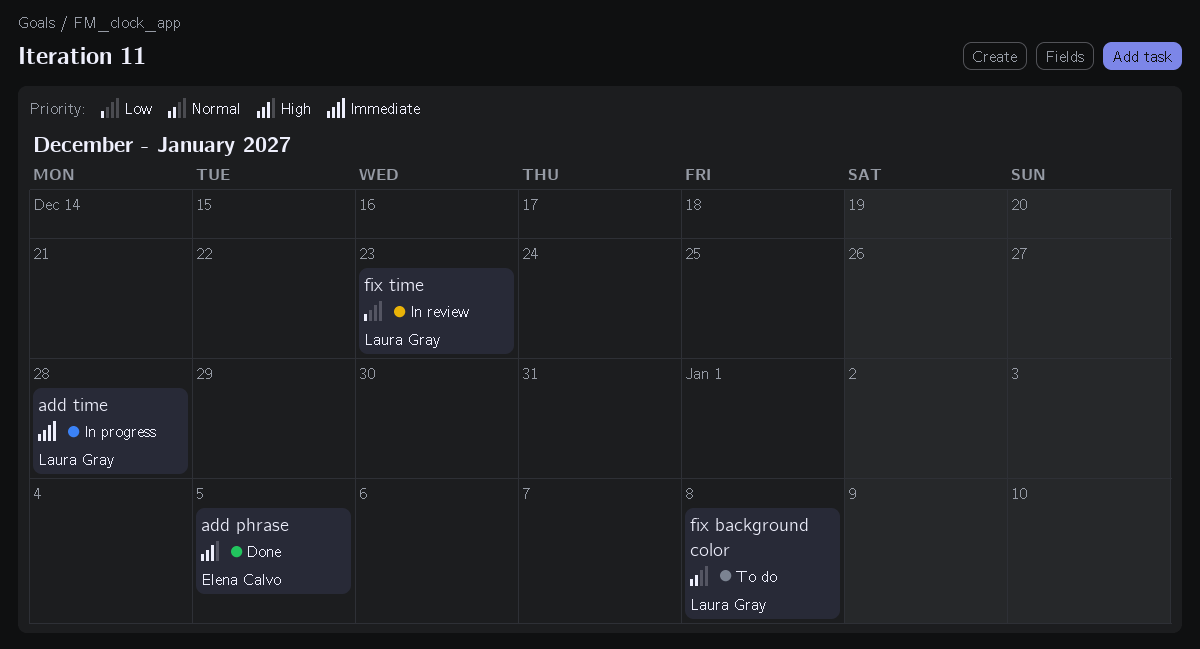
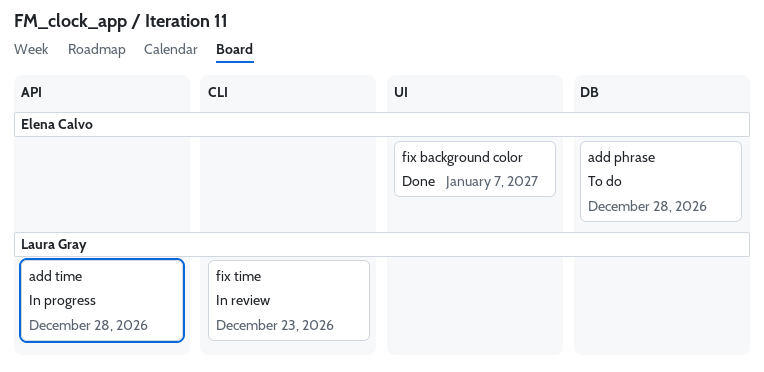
add phrase, status: Done -> To do
add phrase, due: Jan 5 -> Dec 28
fix background color, status: To do -> Done
fix background color, owner: Laura Gray -> Elena Calvo
fix background color, due: Jan 8 -> Jan 7

